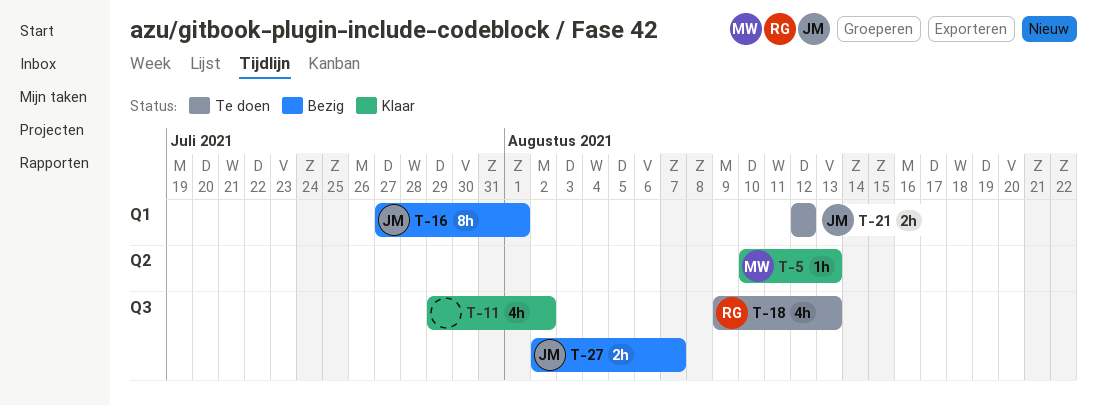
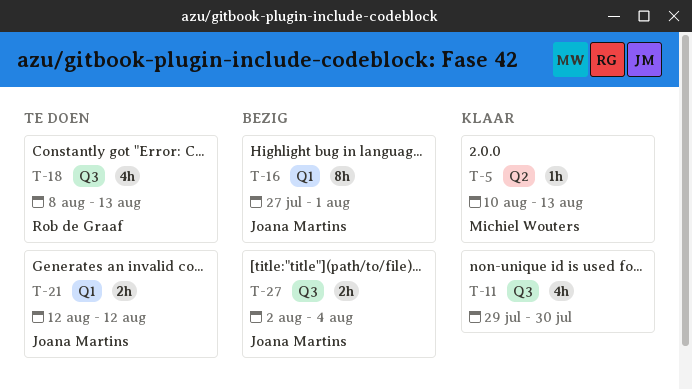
T-11, due: Aug 2 -> Jul 30
T-18, start: Aug 9 -> Aug 8
T-27, due: Aug 7 -> Aug 4

